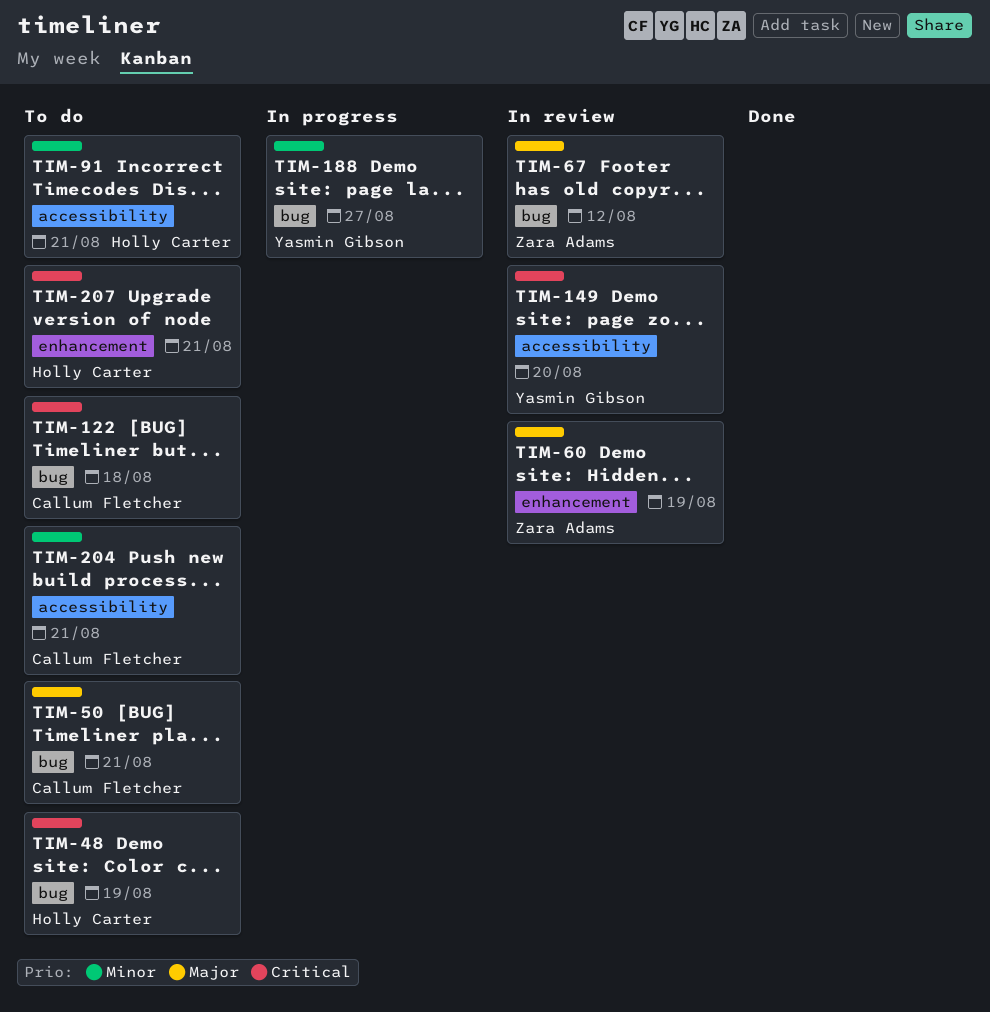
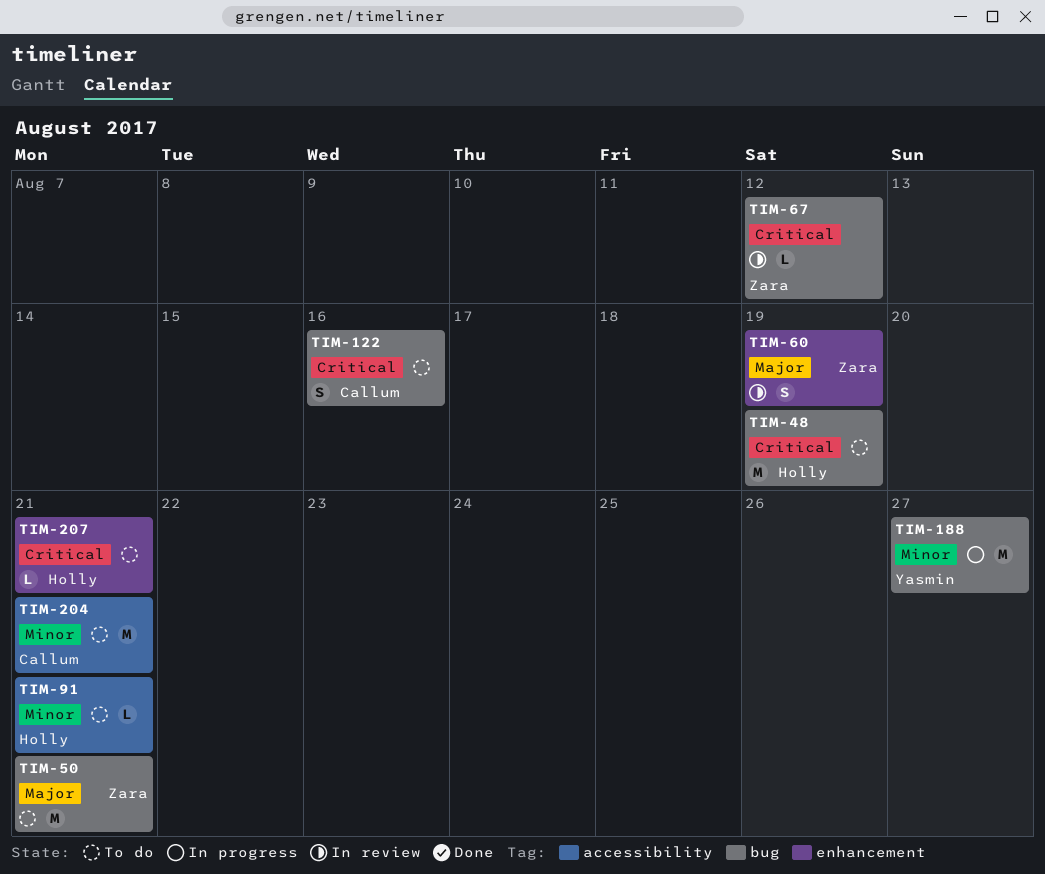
TIM-50, owner: Callum Fletcher -> Zara Adams
TIM-67, priority: Major -> Critical
TIM-122, due: Aug 18 -> Aug 16
TIM-149: present -> none

